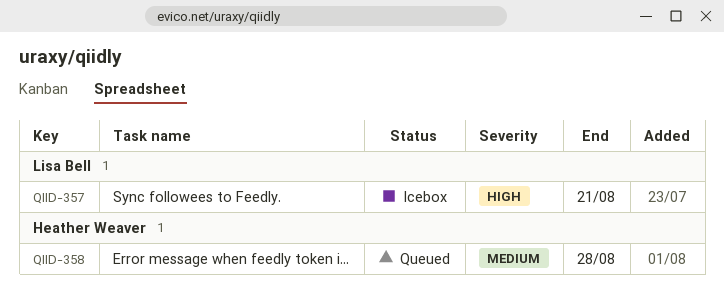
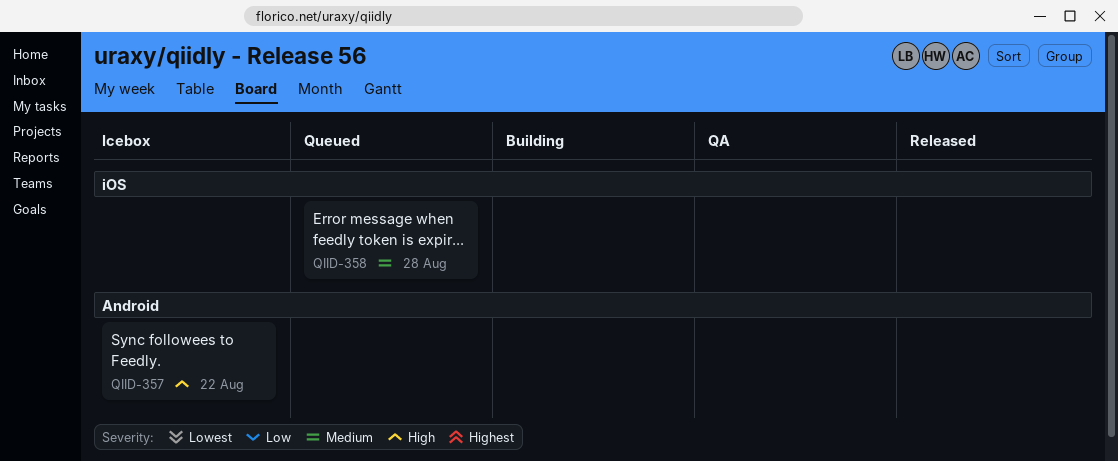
QIID-357, due: Aug 21 -> Aug 22

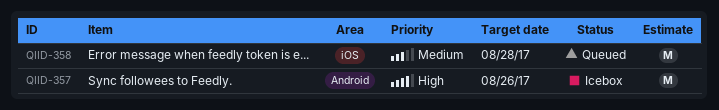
QIID-357, due: Aug 22 -> Aug 26

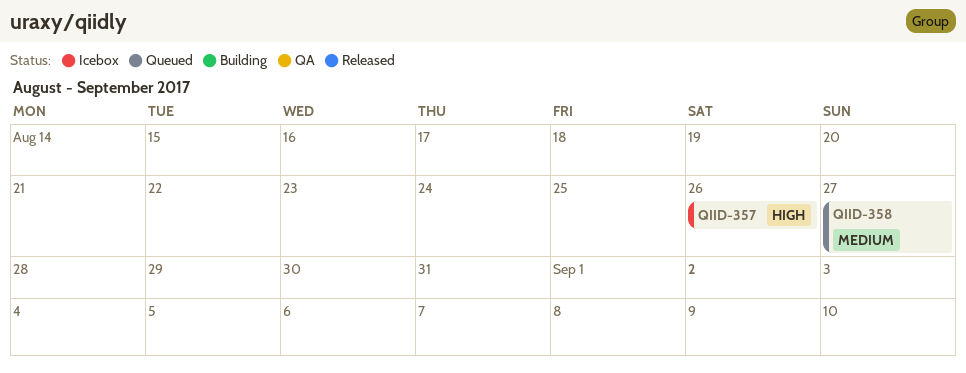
QIID-358, due: Aug 28 -> Aug 27

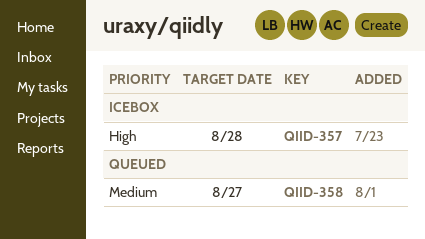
QIID-357, due: Aug 26 -> Aug 28

